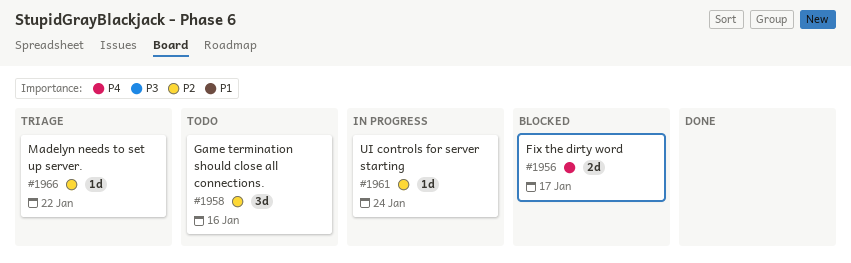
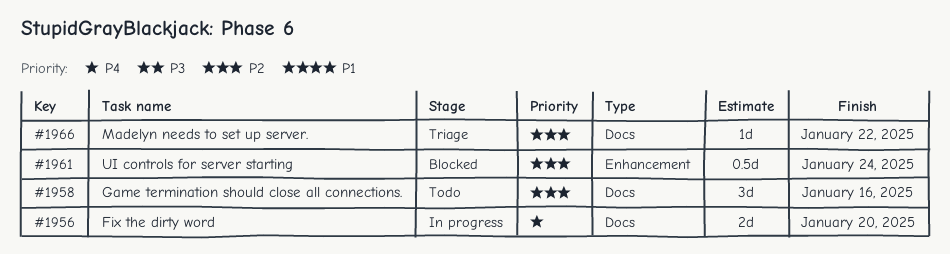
#1956, status: Blocked -> In progress
#1956, due: Jan 17 -> Jan 20
#1961, status: In progress -> Blocked
#1961, estimate: 1d -> 0.5d

